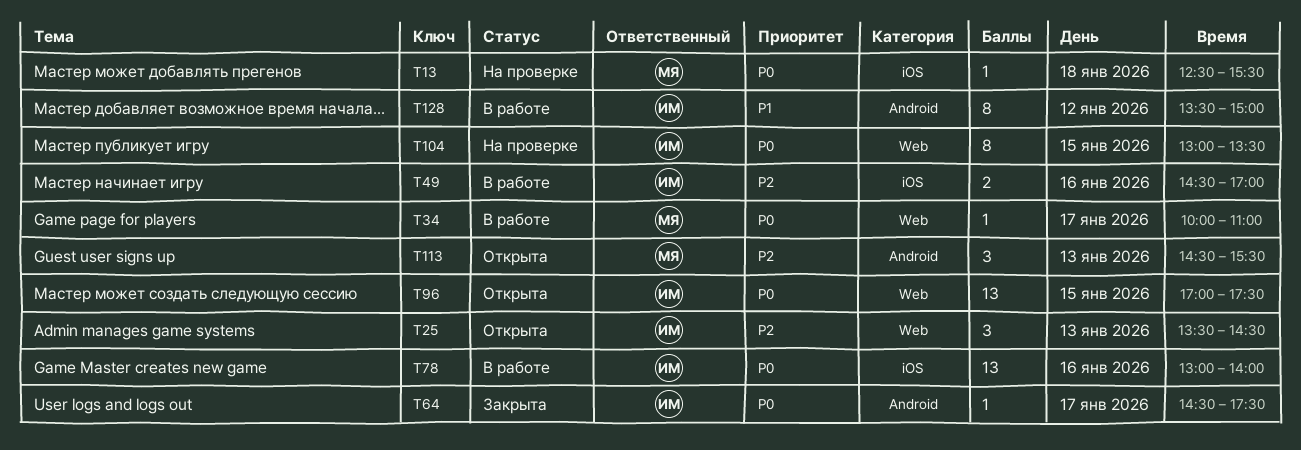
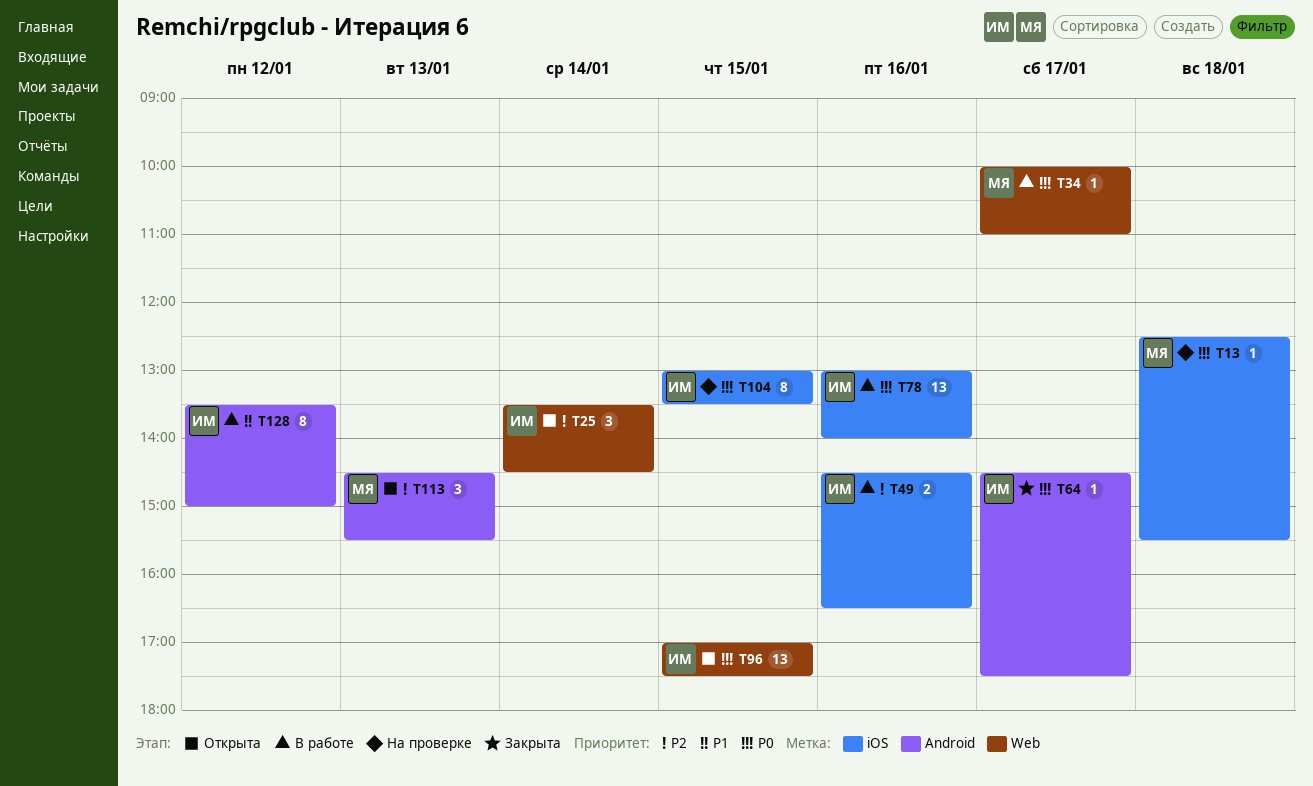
T25, day: Jan 13 -> Jan 14
T49, ends: 17:00 -> 16:30
T104, label: Web -> iOS

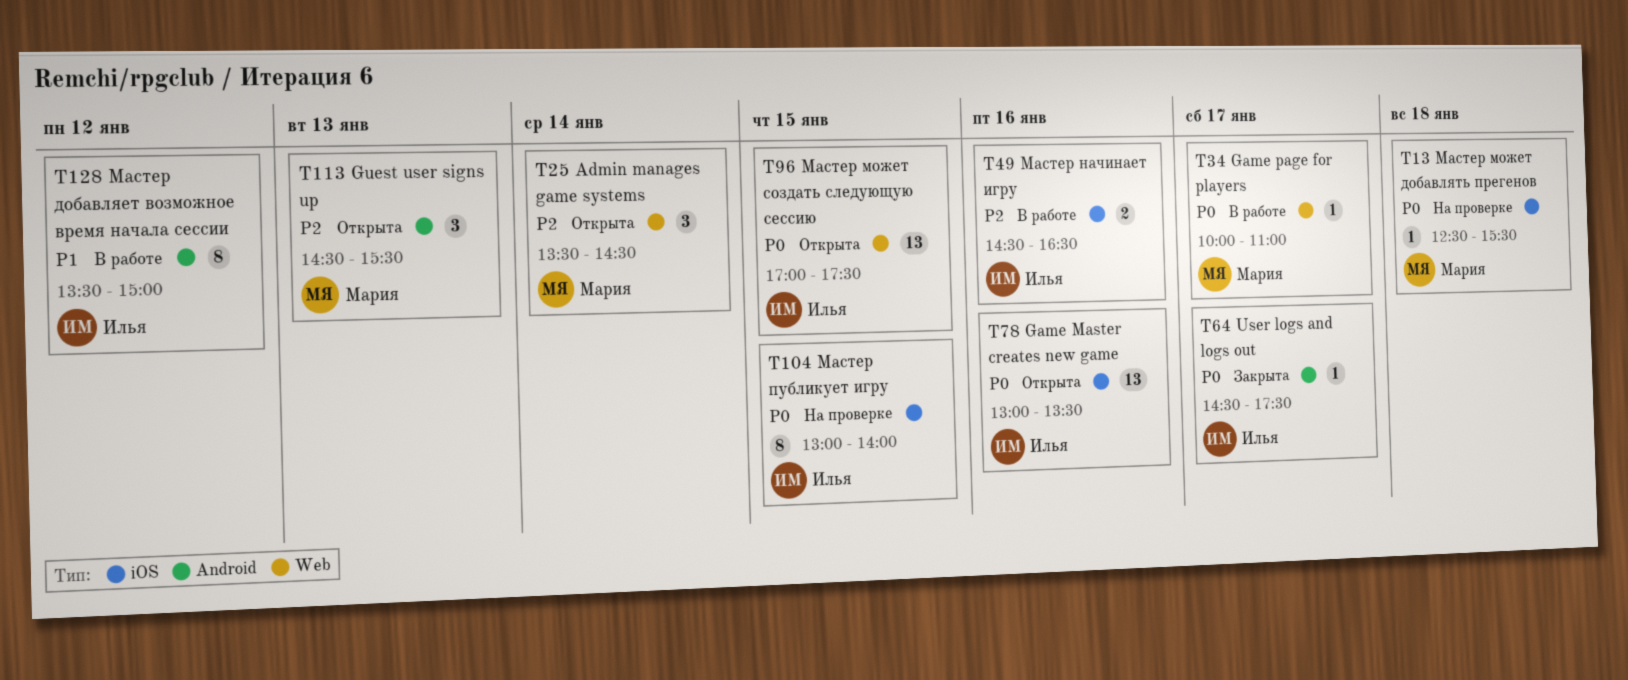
T25, owner: Илья -> Мария
T78, status: В работе -> Открыта
T78, ends: 14:00 -> 13:30
T104, ends: 13:30 -> 14:00

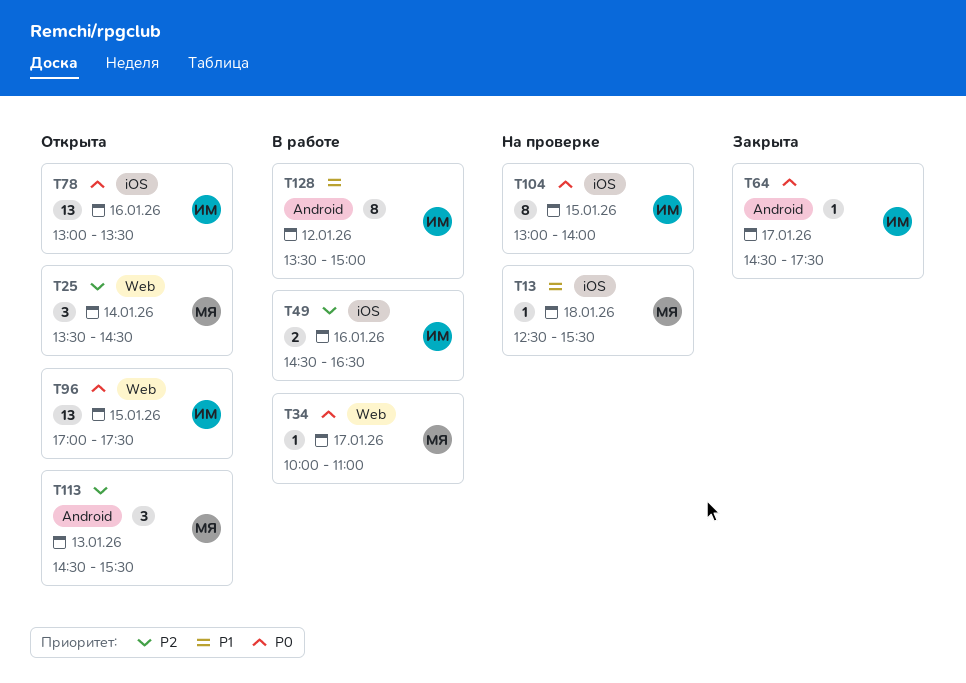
T13, priority: P0 -> P1

